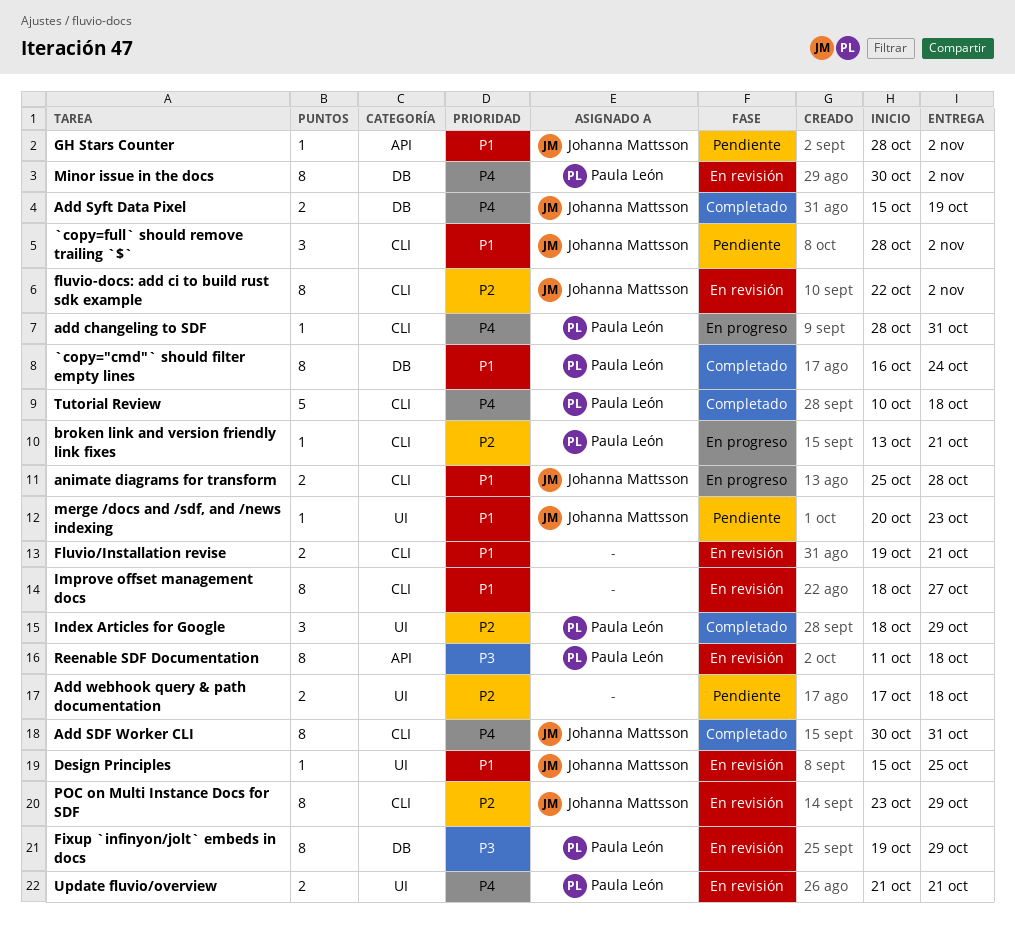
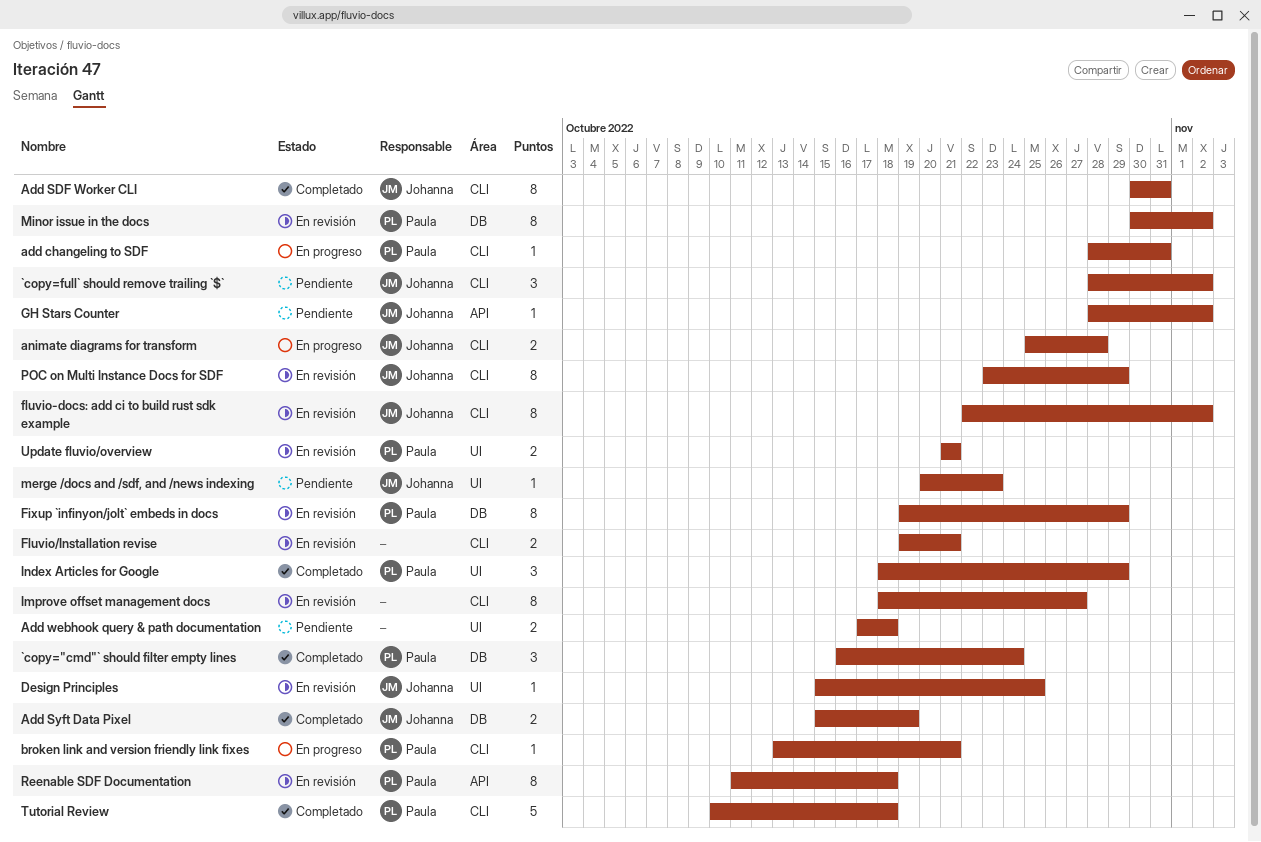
`copy="cmd"` should filter empty lines, estimate: 8 -> 3

